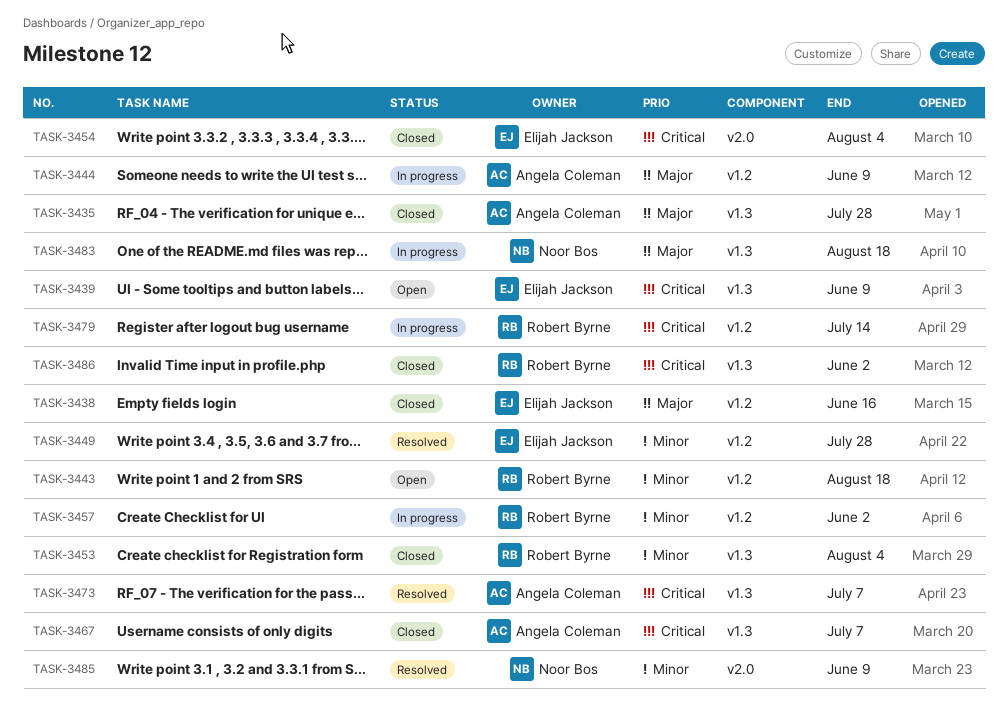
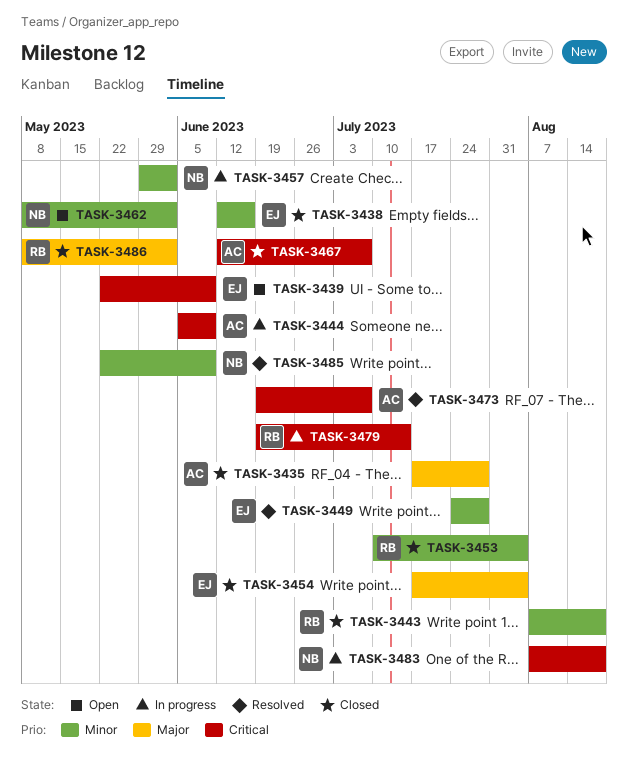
TASK-3438, priority: Major -> Minor
TASK-3443, status: Open -> Closed
TASK-3444, priority: Major -> Critical
TASK-3454, priority: Critical -> Major
TASK-3457, owner: Robert Byrne -> Noor Bos
TASK-3462: none -> present
TASK-3483, priority: Major -> Critical
TASK-3486, priority: Critical -> Major

